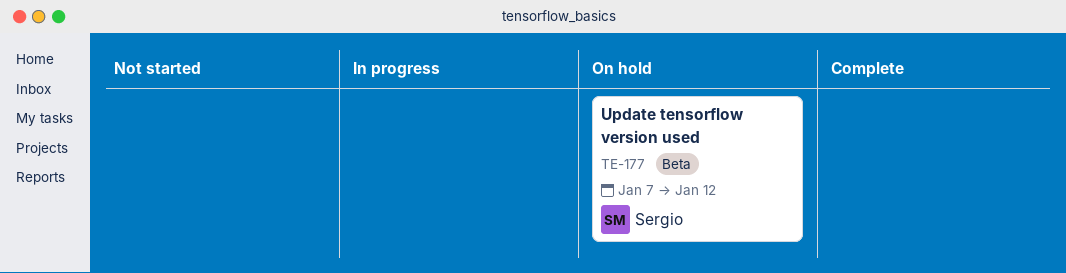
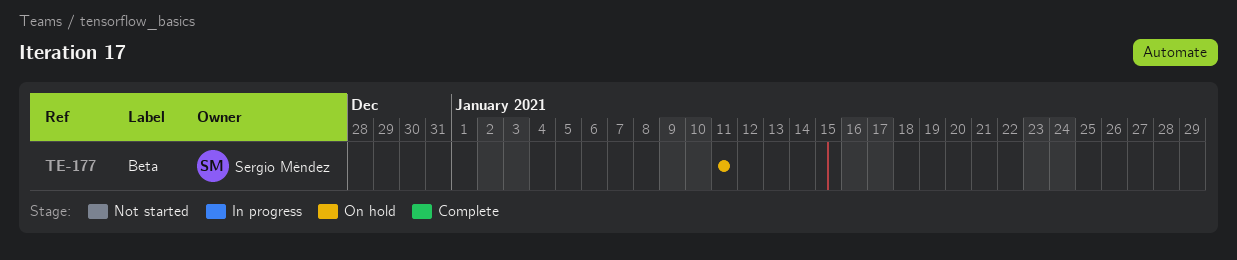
TE-177, start: Jan 7 -> Jan 11
TE-177, due: Jan 12 -> Jan 11

